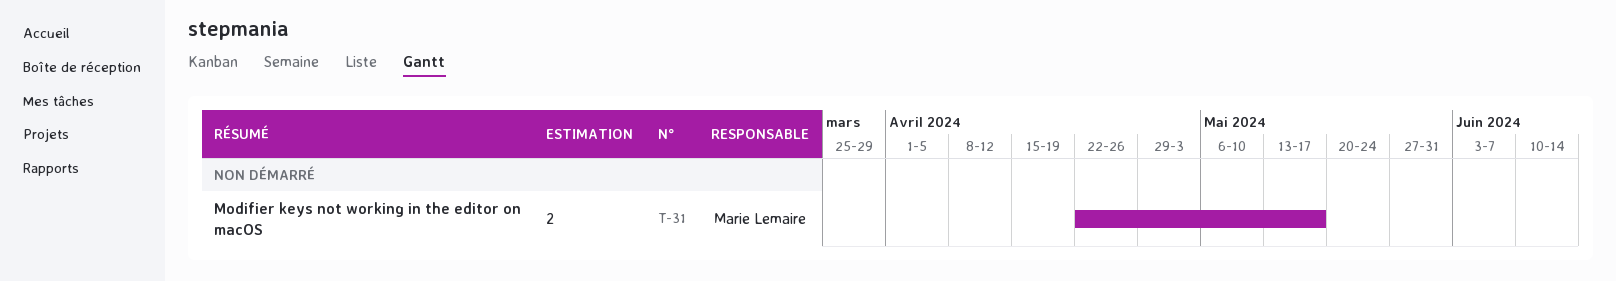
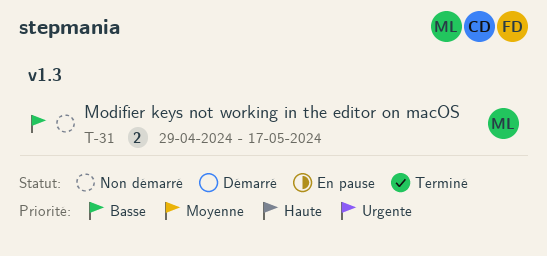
T-31, start: Apr 22 -> Apr 29

